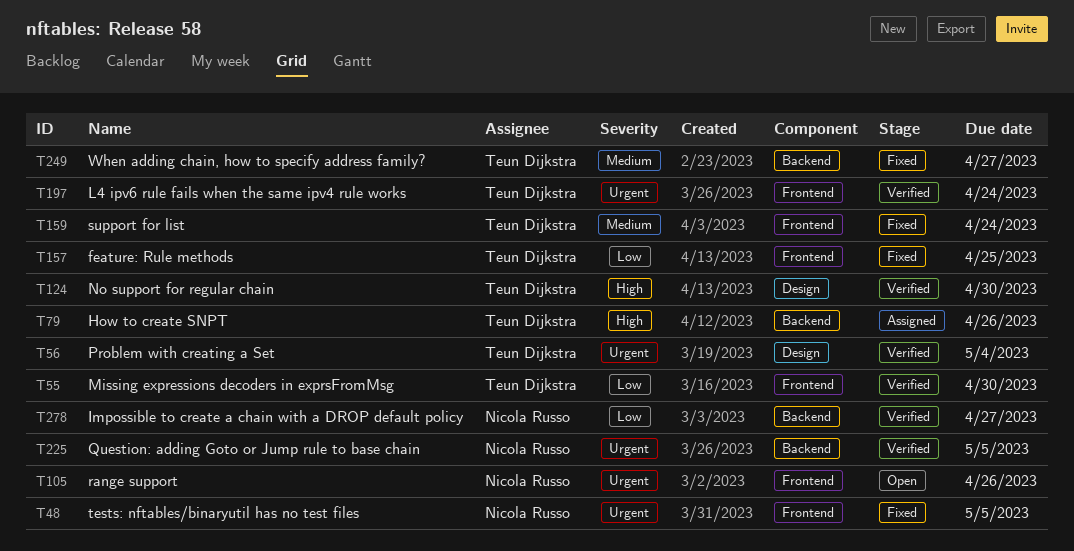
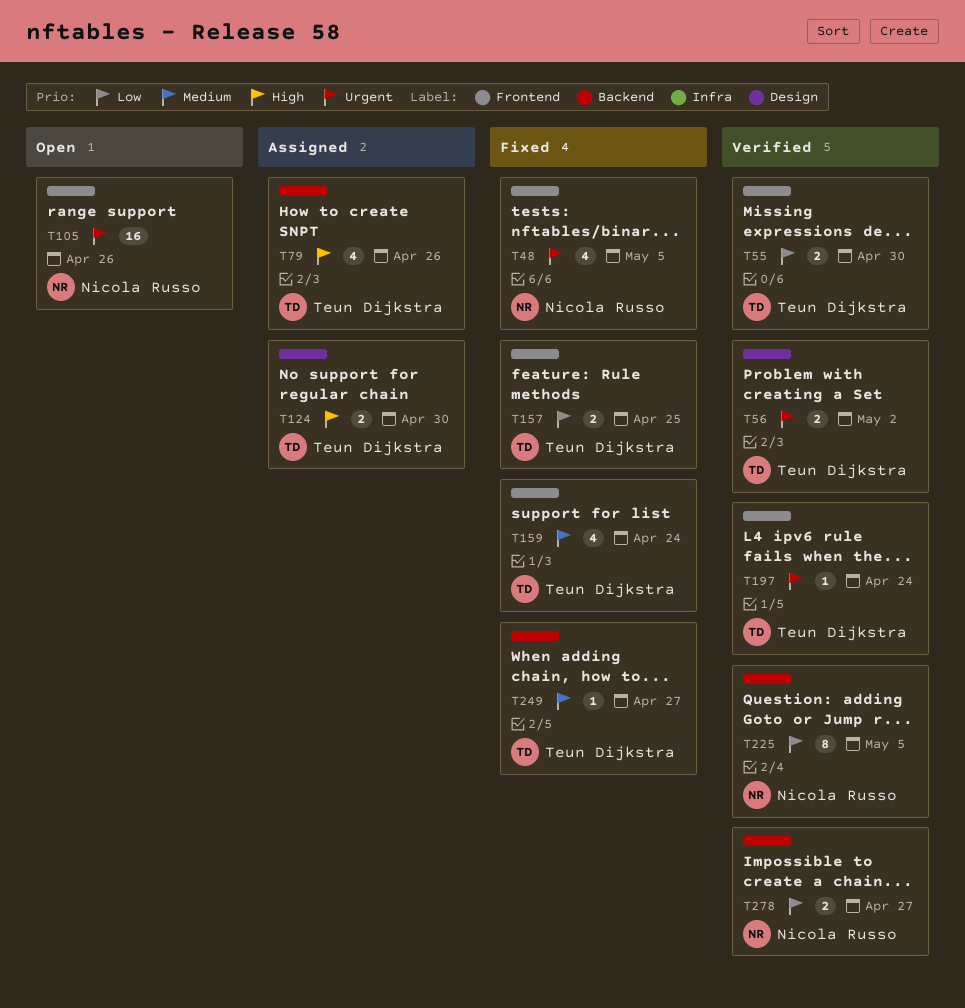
T56, due: May 4 -> May 2
T124, status: Verified -> Assigned
T225, priority: Urgent -> Low

